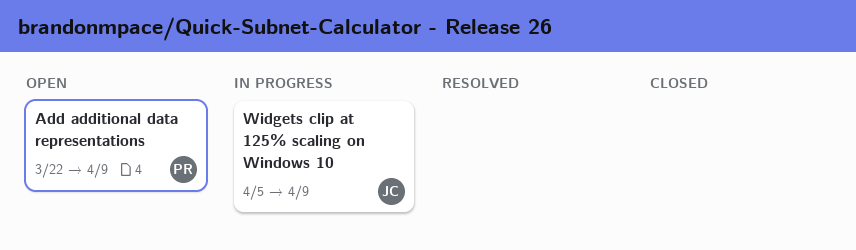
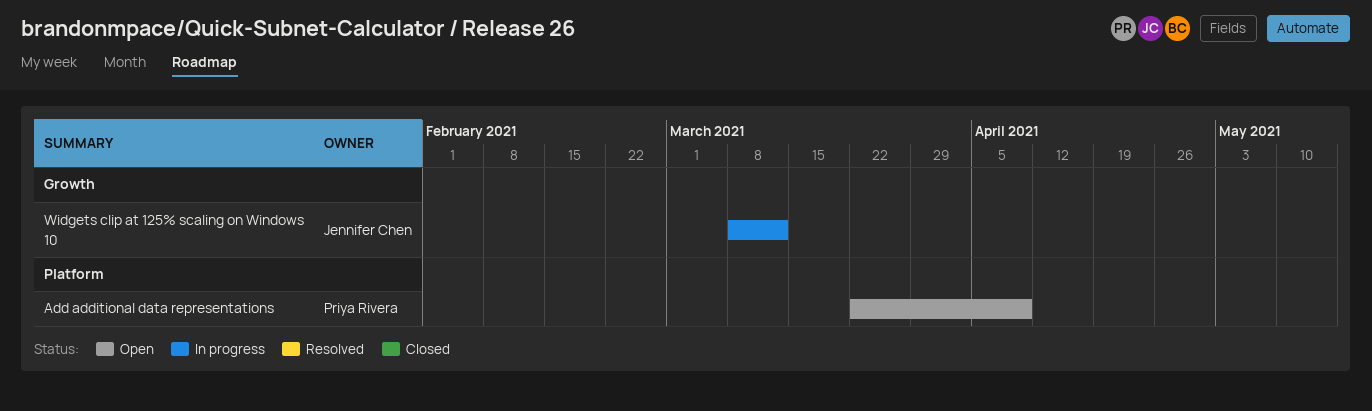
Widgets clip at 125% scaling on Windows 10, start: Apr 5 -> Mar 8
Widgets clip at 125% scaling on Windows 10, due: Apr 9 -> Mar 12

